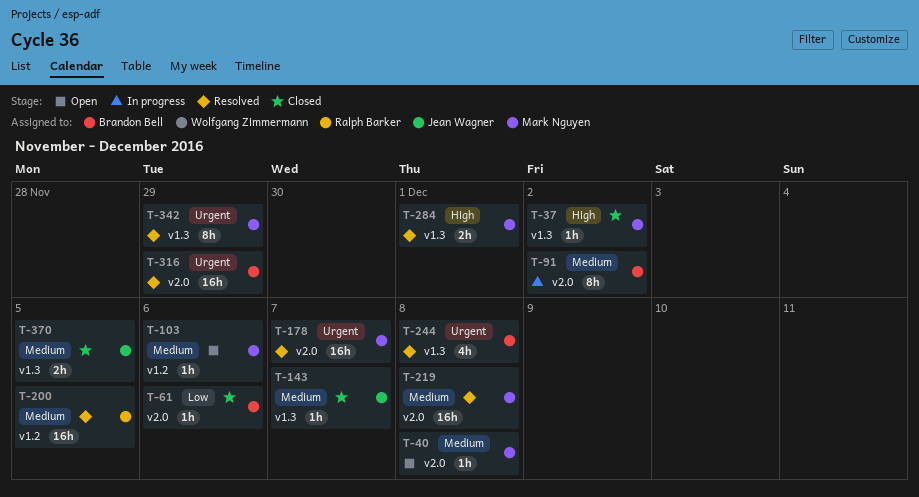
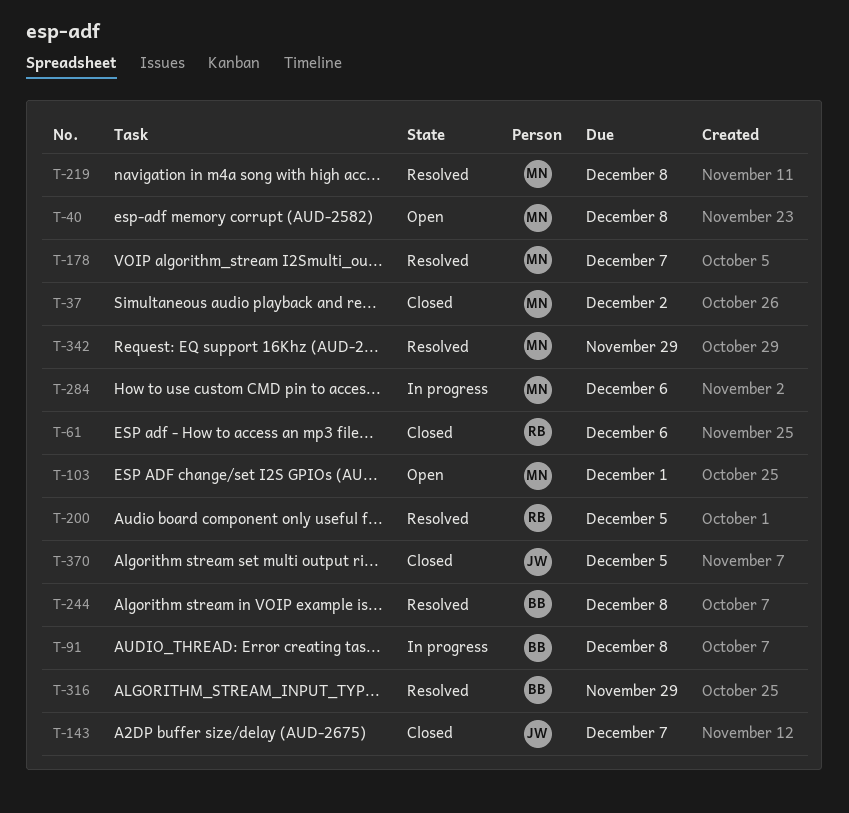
T-61, owner: Brandon Bell -> Ralph Barker
T-91, due: Dec 2 -> Dec 8
T-103, due: Dec 6 -> Dec 1
T-284, status: Resolved -> In progress
T-284, due: Dec 1 -> Dec 6

